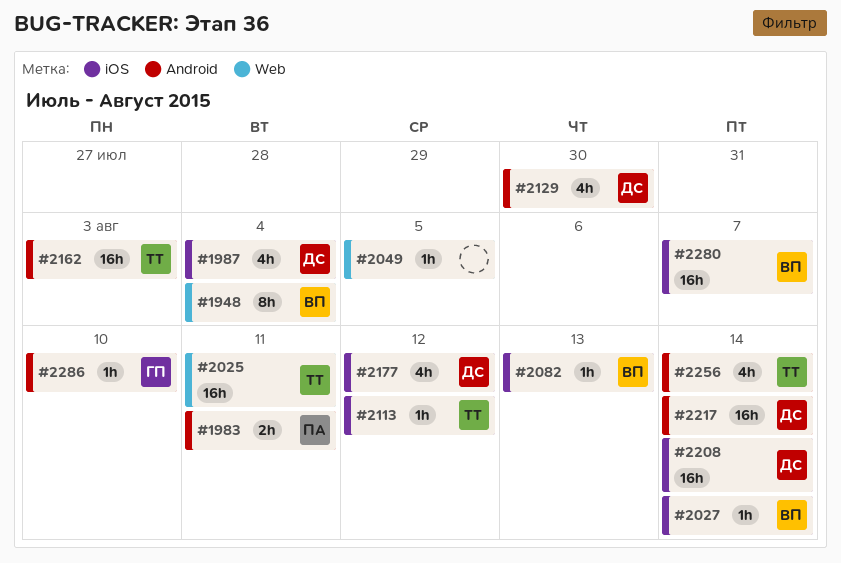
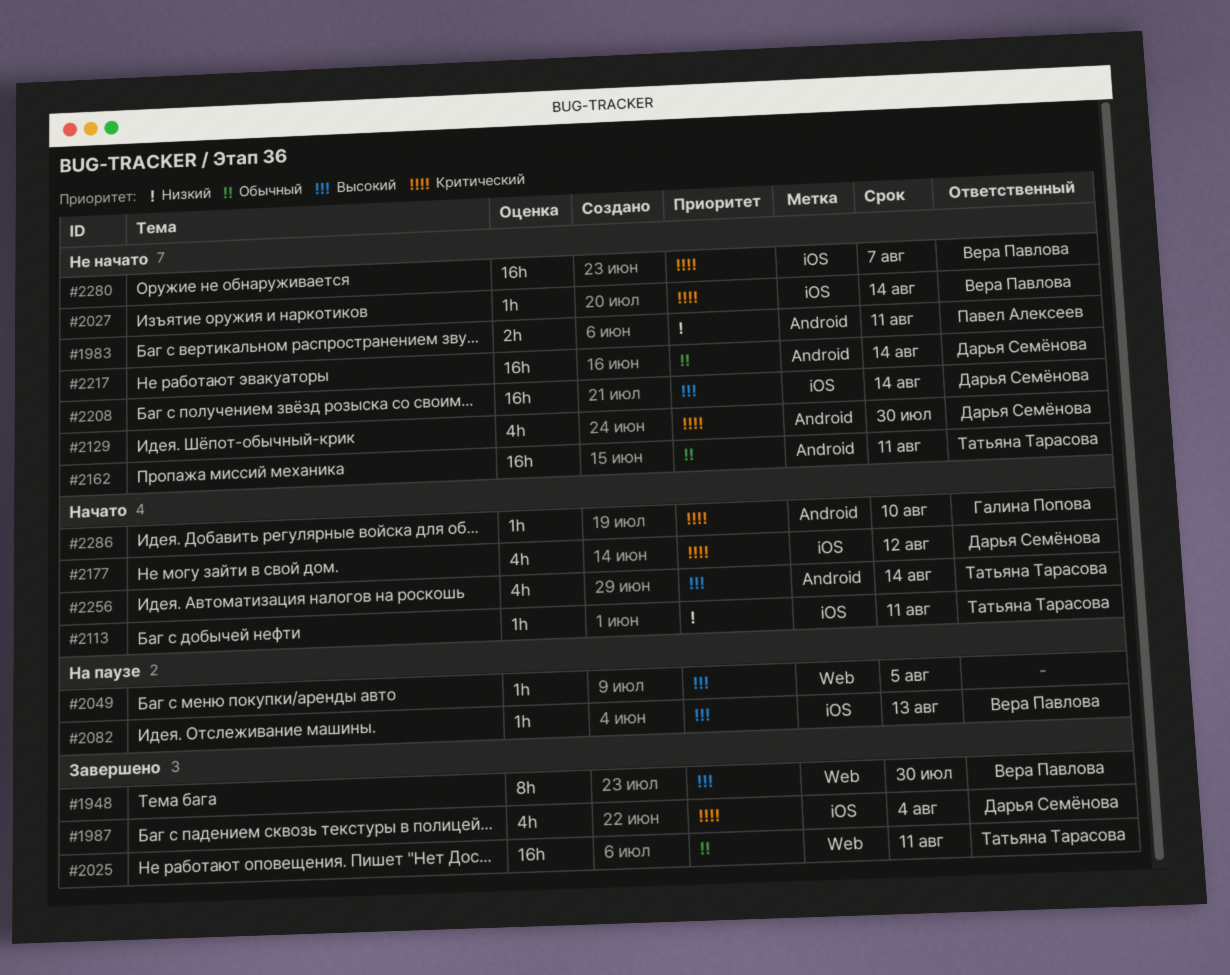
#1948, due: Aug 4 -> Jul 30
#2113, due: Aug 12 -> Aug 11
#2162, due: Aug 3 -> Aug 11

